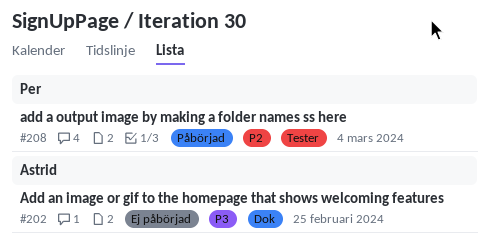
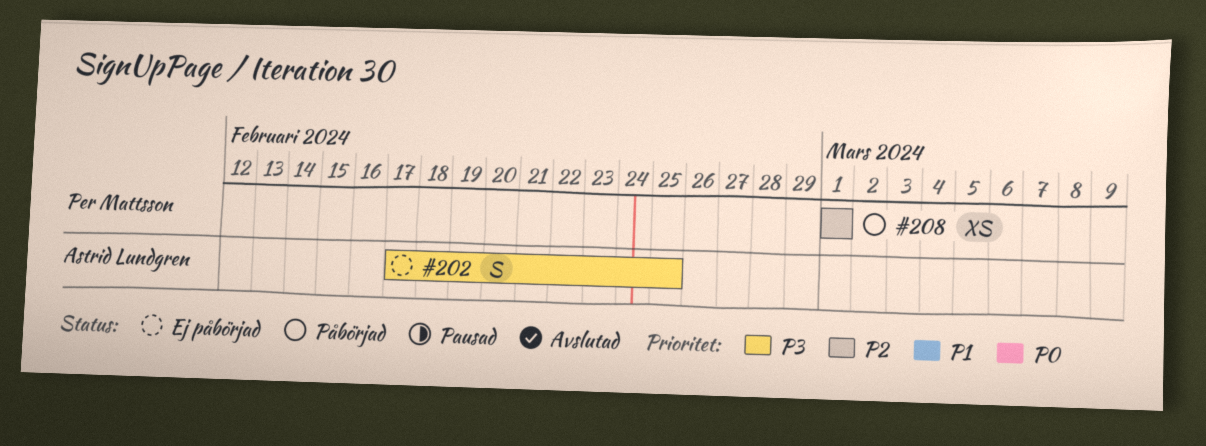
#208, due: Mar 4 -> Mar 1

